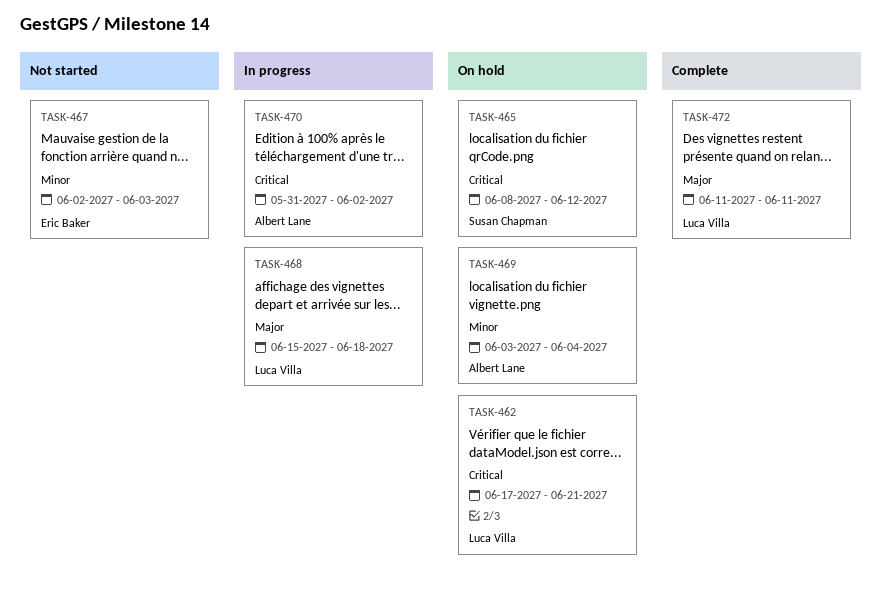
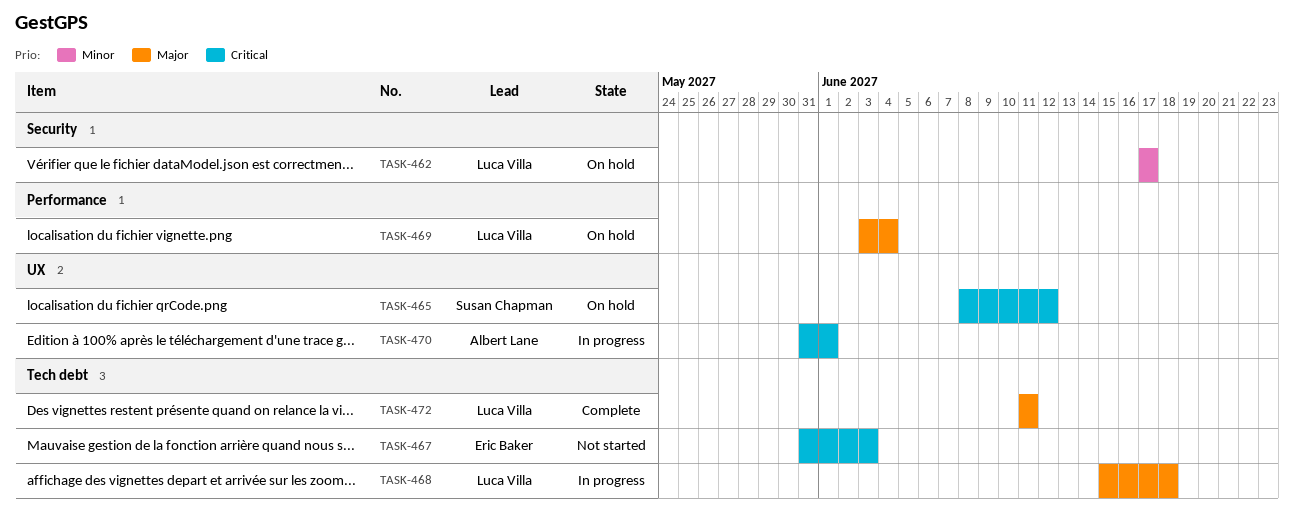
TASK-462, priority: Critical -> Minor
TASK-462, due: Jun 21 -> Jun 17
TASK-467, priority: Minor -> Critical
TASK-467, start: Jun 2 -> May 31
TASK-469, owner: Albert Lane -> Luca Villa
TASK-469, priority: Minor -> Major
TASK-470, due: Jun 2 -> Jun 1

